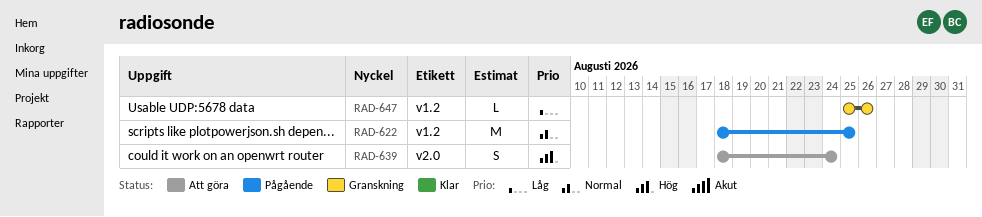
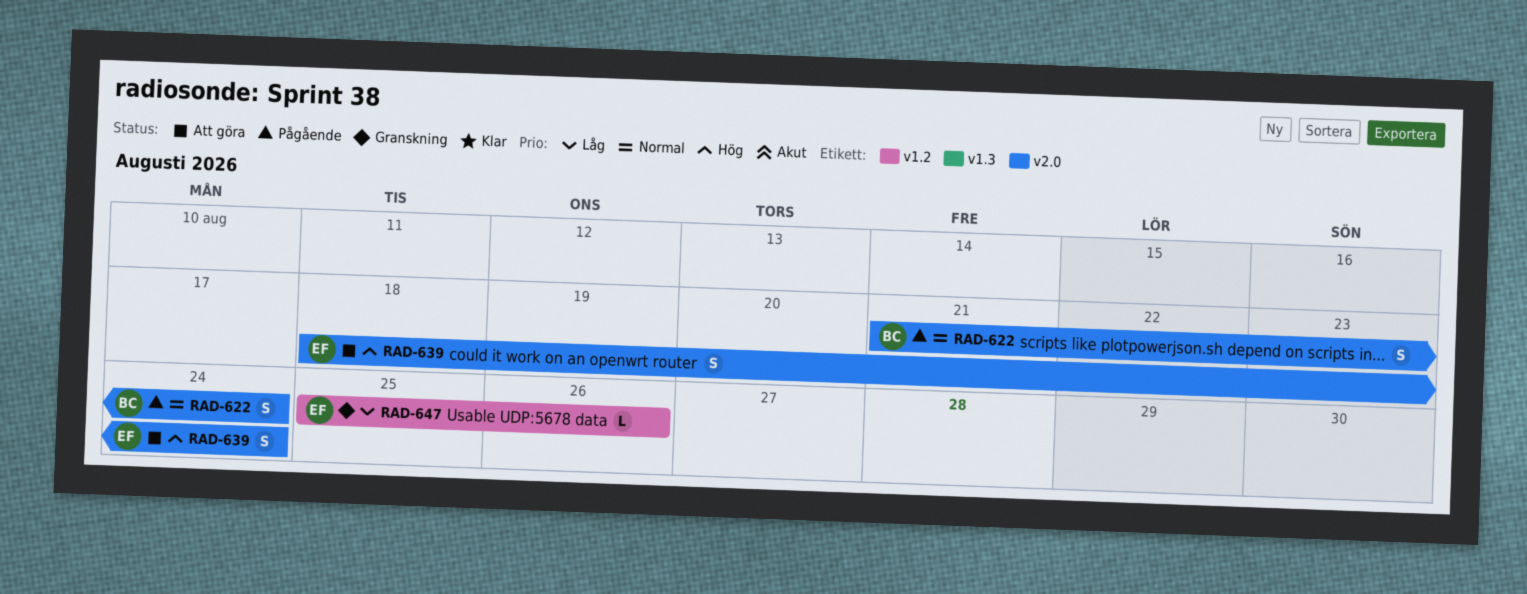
RAD-622, label: v1.2 -> v2.0
RAD-622, estimate: M -> S
RAD-622, start: Aug 18 -> Aug 21
RAD-622, due: Aug 25 -> Aug 24

